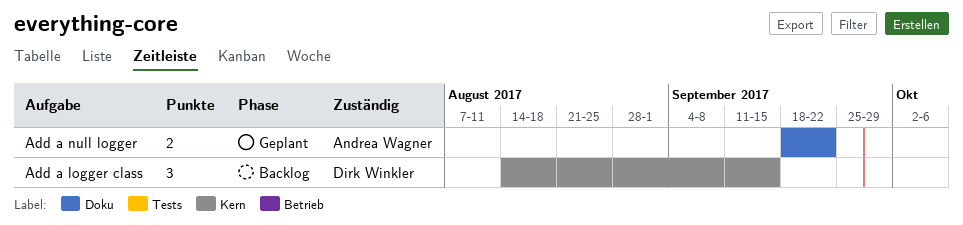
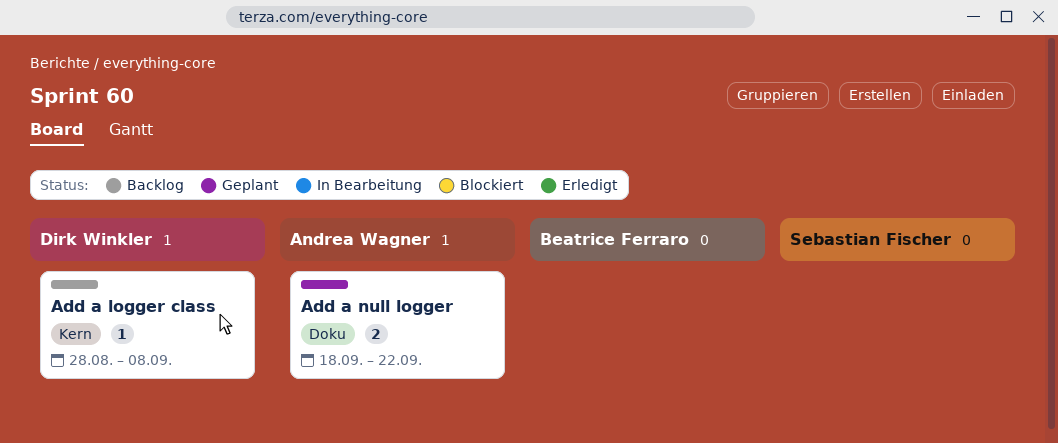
Add a logger class, estimate: 3 -> 1
Add a logger class, start: Aug 14 -> Aug 28
Add a logger class, due: Sep 15 -> Sep 8

